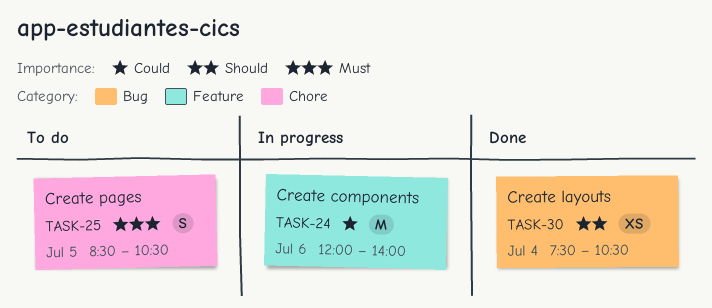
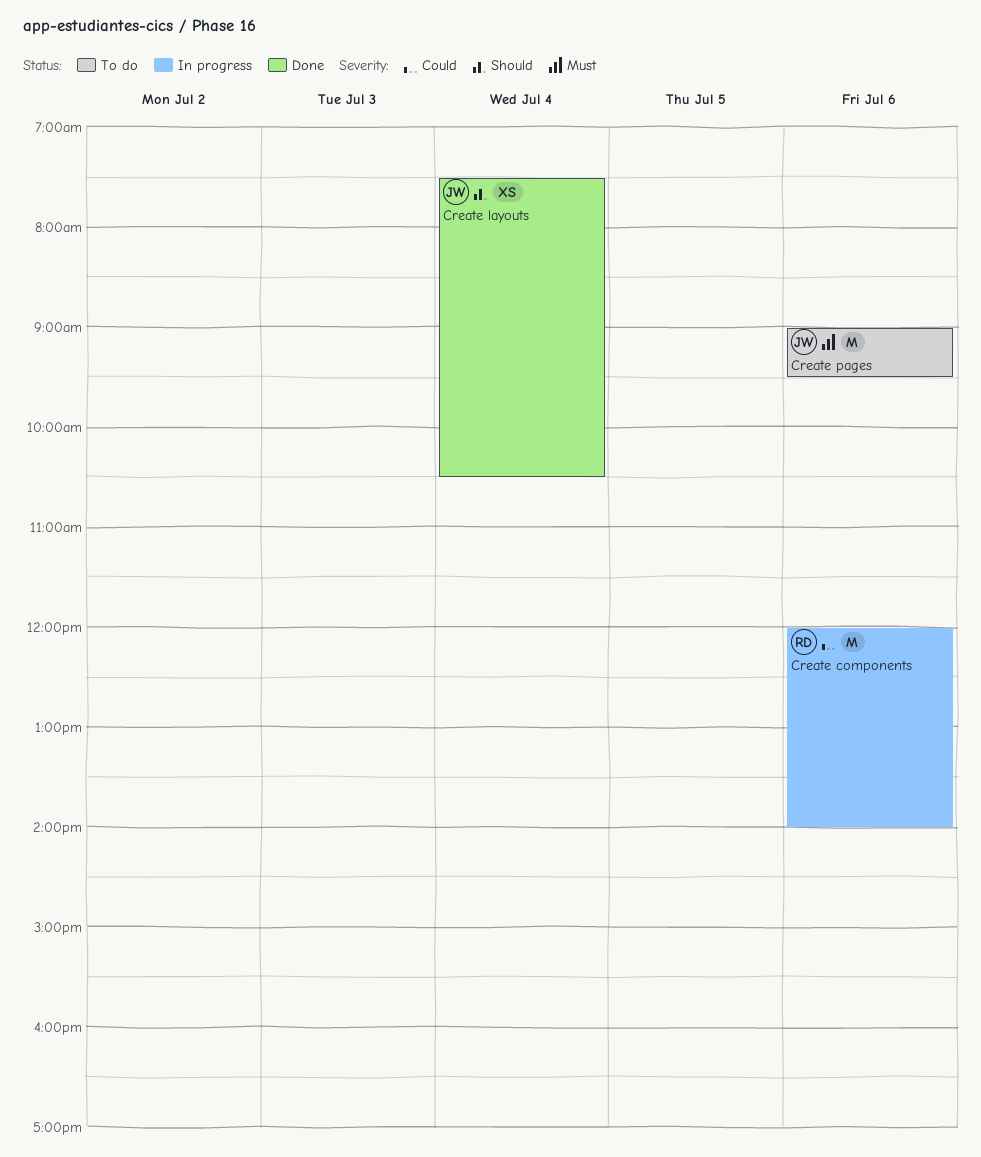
Create pages, estimate: S -> M
Create pages, day: Jul 5 -> Jul 6
Create pages, begins: 08:30 -> 09:00
Create pages, ends: 10:30 -> 09:30

